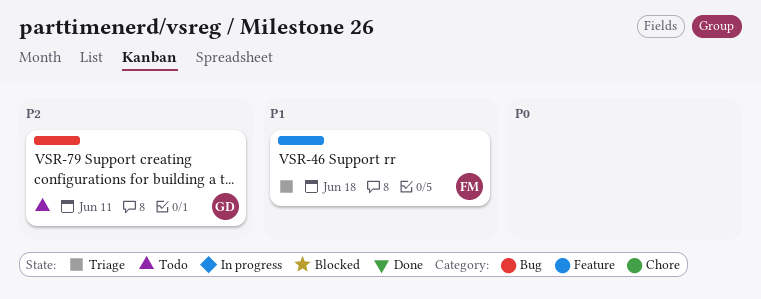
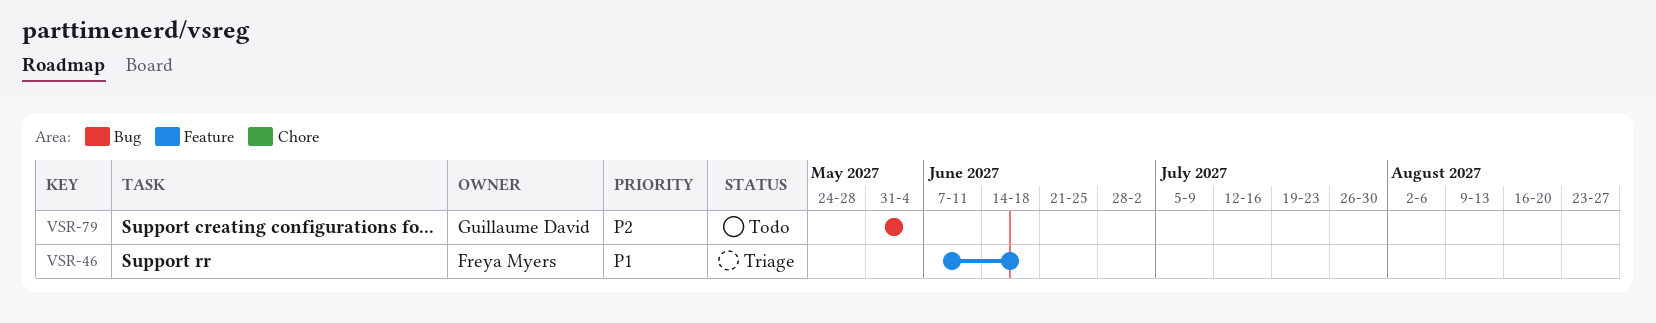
VSR-79, due: Jun 11 -> Jun 4

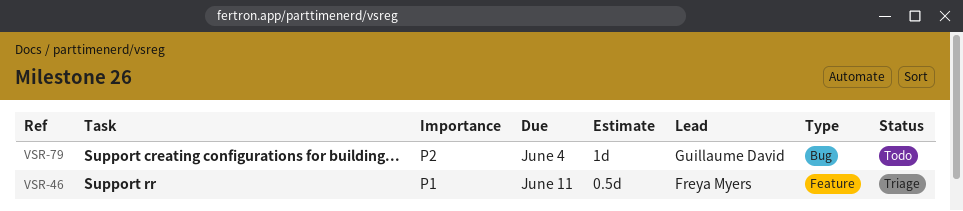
VSR-46, due: Jun 18 -> Jun 11

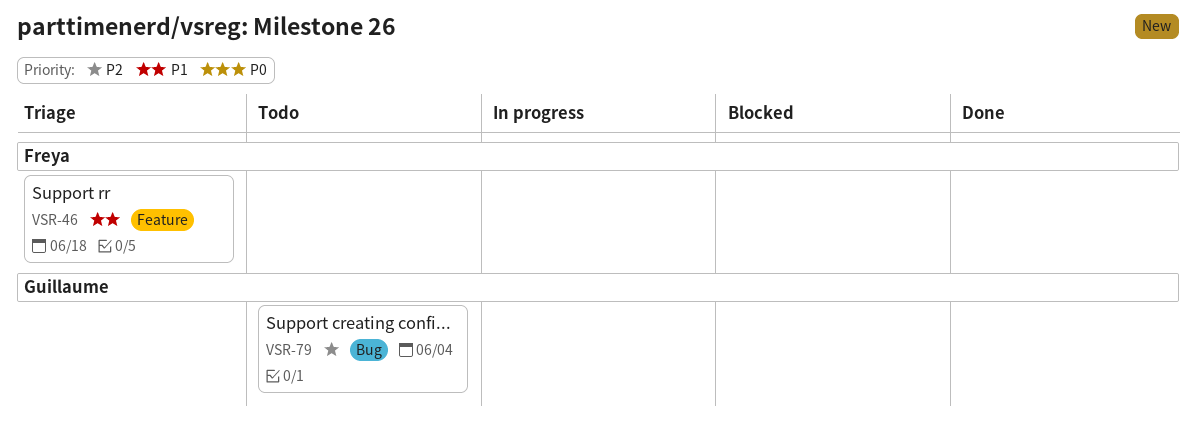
VSR-46, due: Jun 11 -> Jun 18

